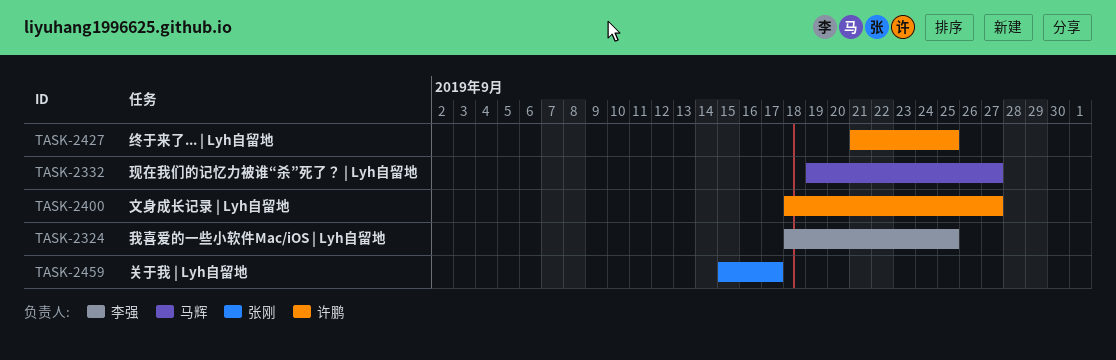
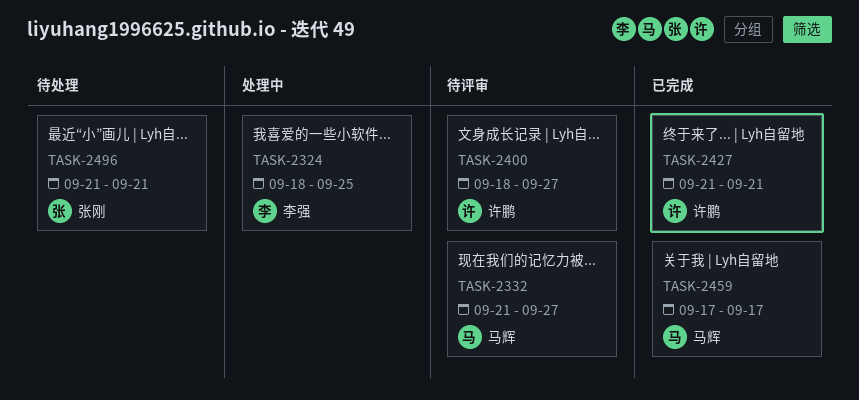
TASK-2332, start: Sep 19 -> Sep 21
TASK-2427, due: Sep 25 -> Sep 21
TASK-2459, owner: 张刚 -> 马辉
TASK-2459, start: Sep 15 -> Sep 17
TASK-2496: none -> present

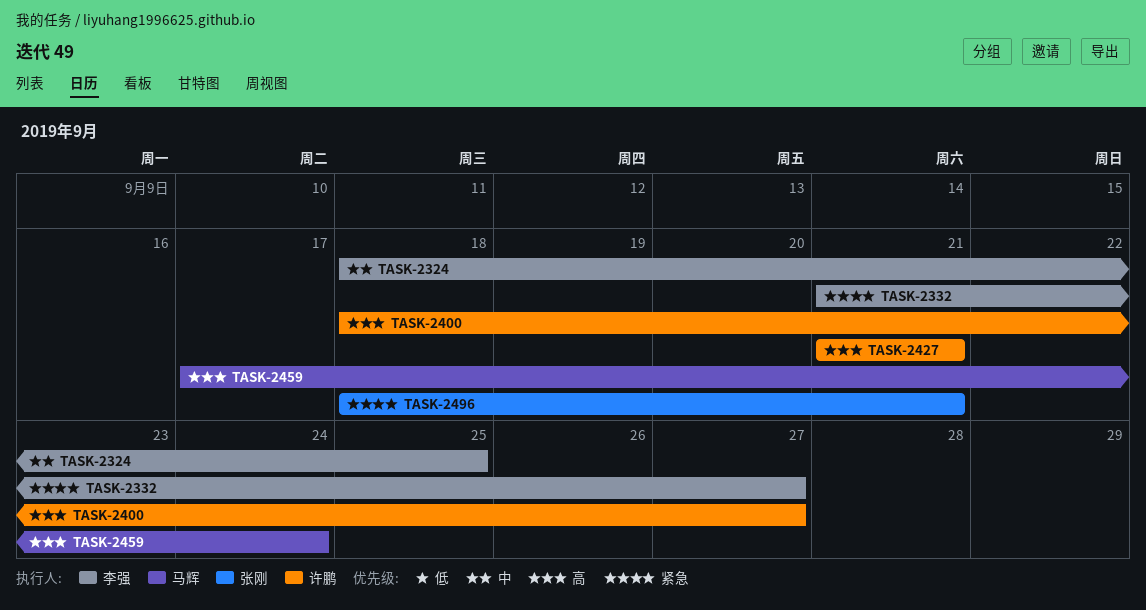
TASK-2332, owner: 马辉 -> 李强
TASK-2459, due: Sep 17 -> Sep 24
TASK-2496, start: Sep 21 -> Sep 18

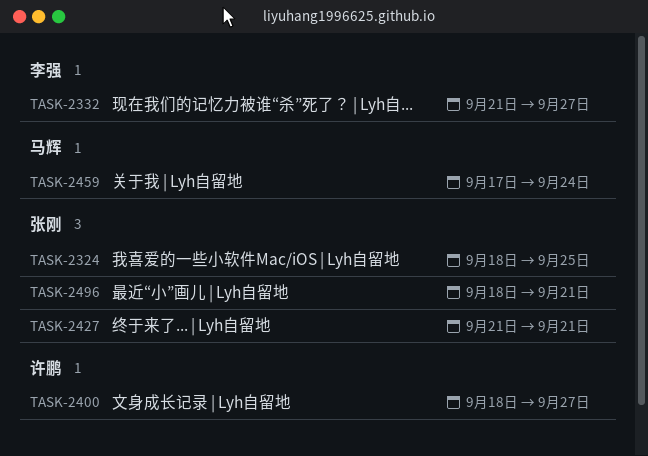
TASK-2324, owner: 李强 -> 张刚
TASK-2427, owner: 许鹏 -> 张刚

